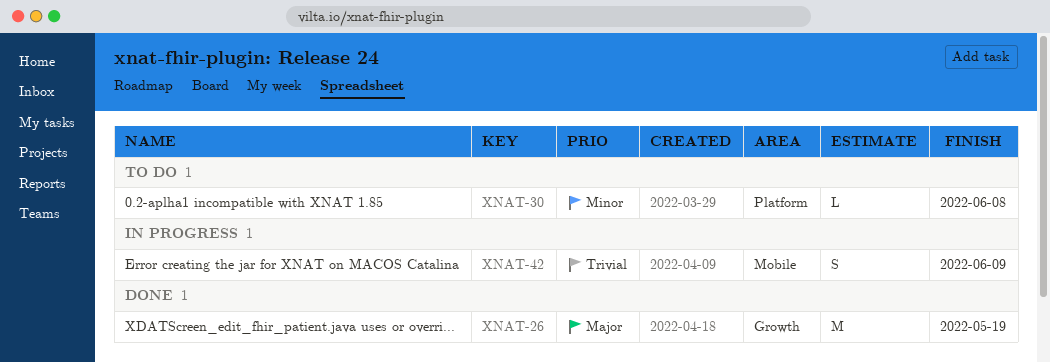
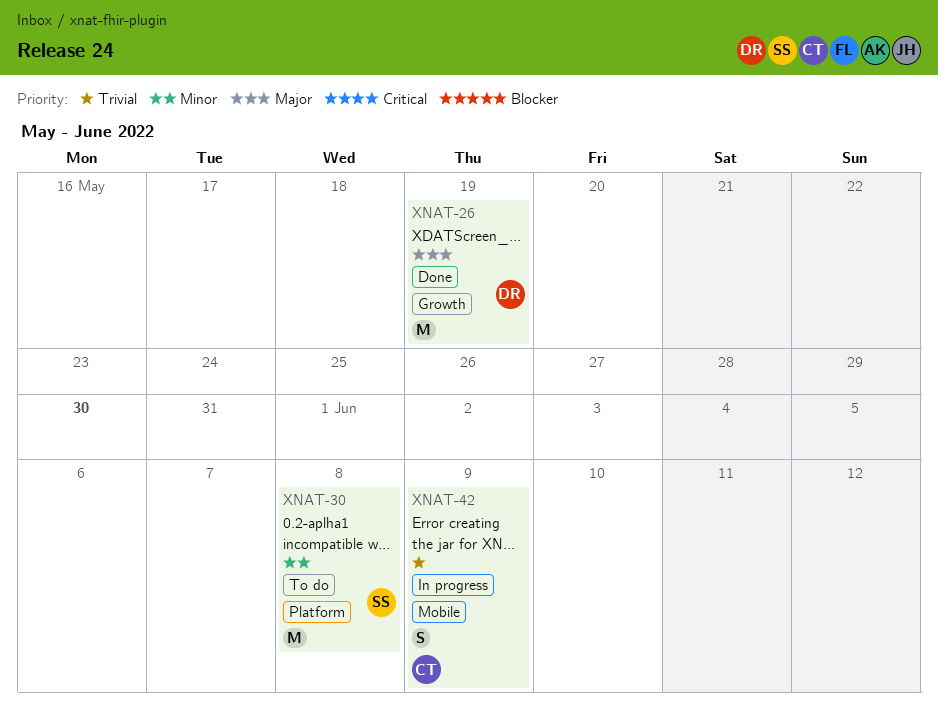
XNAT-30, estimate: L -> M

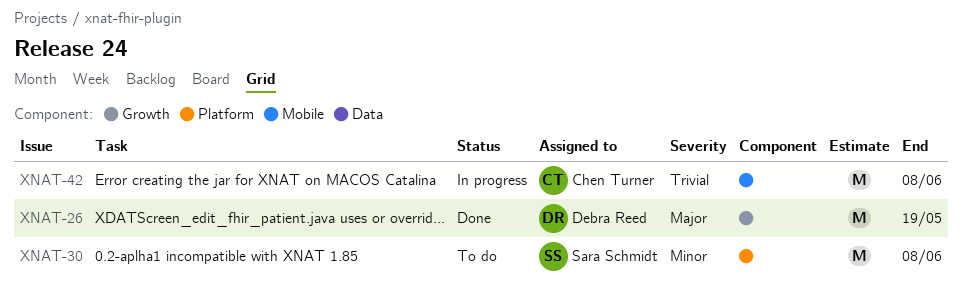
XNAT-42, estimate: S -> M
XNAT-42, due: Jun 9 -> Jun 8

